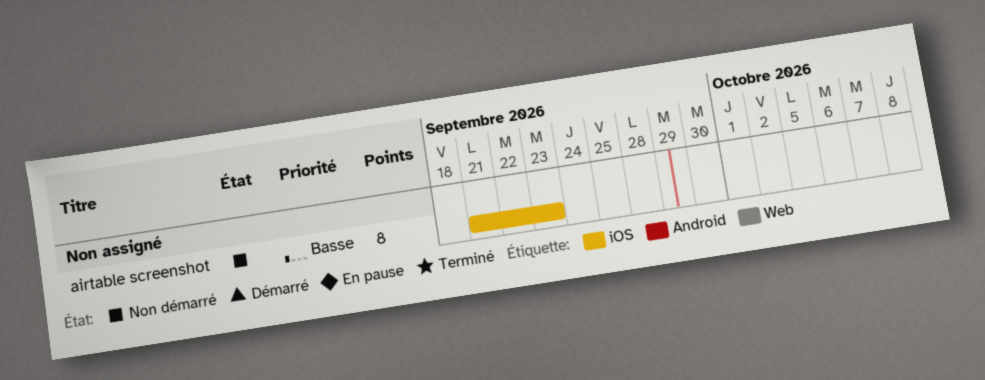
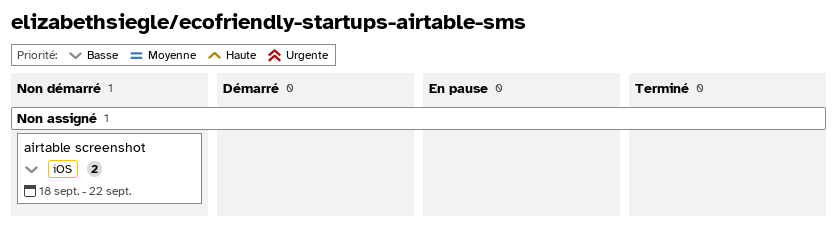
airtable screenshot, estimate: 8 -> 2
airtable screenshot, start: Sep 21 -> Sep 18
airtable screenshot, due: Sep 23 -> Sep 22

